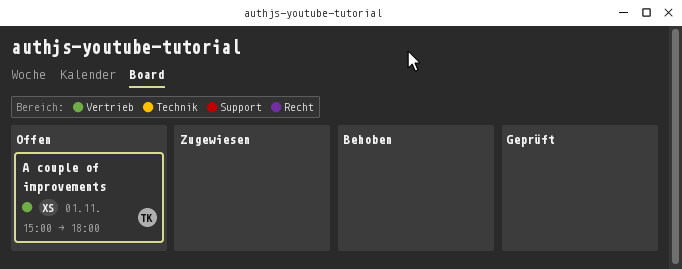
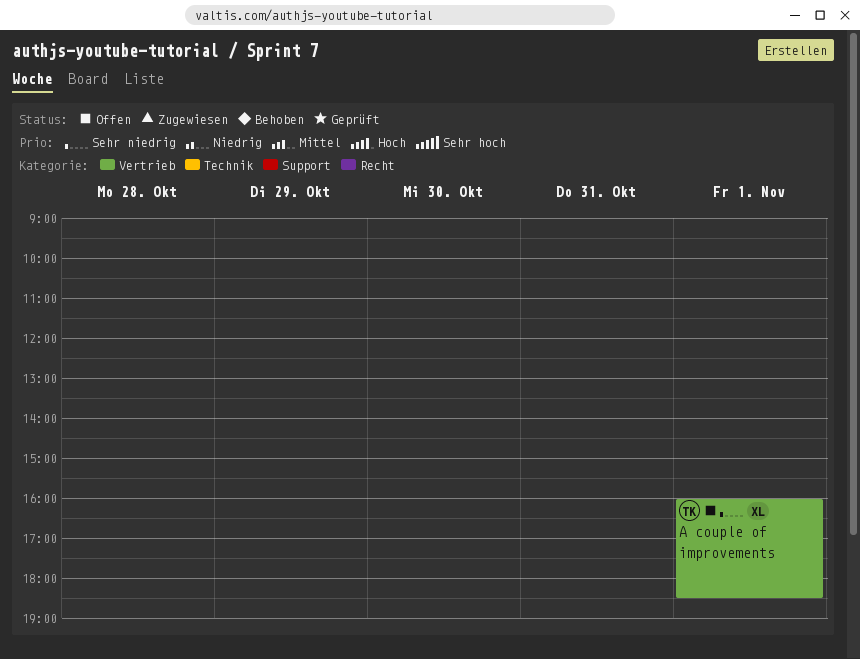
A couple of improvements, estimate: XS -> XL
A couple of improvements, begins: 15:00 -> 16:00
A couple of improvements, ends: 18:00 -> 18:30

